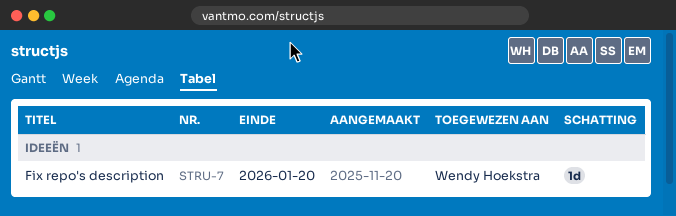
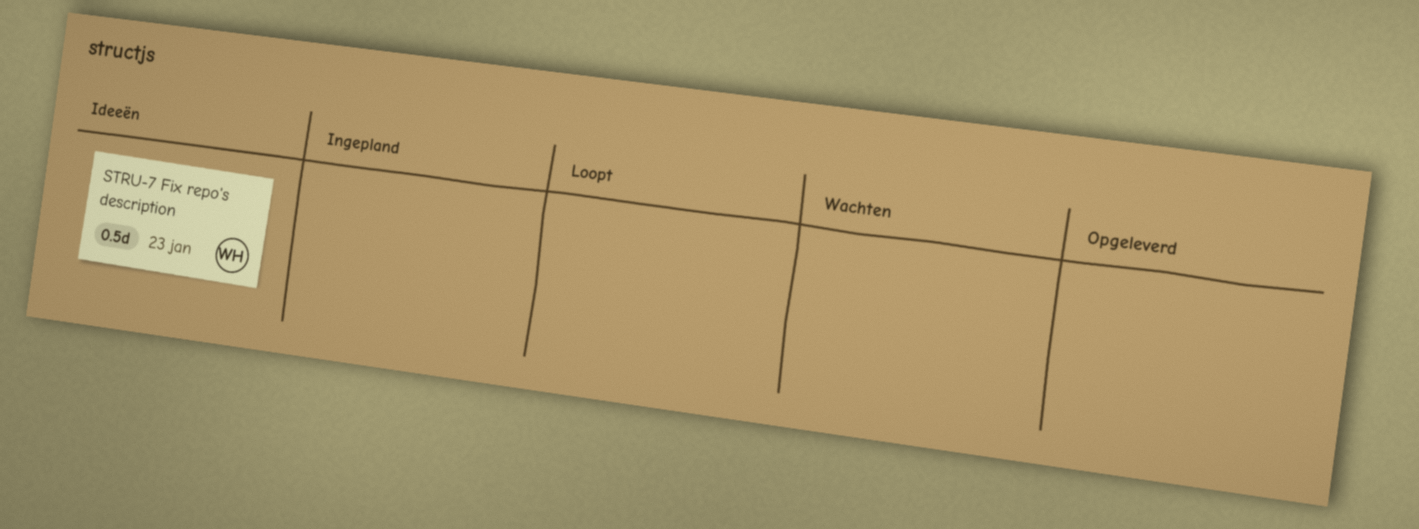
STRU-7, estimate: 1d -> 0.5d
STRU-7, due: Jan 20 -> Jan 23

